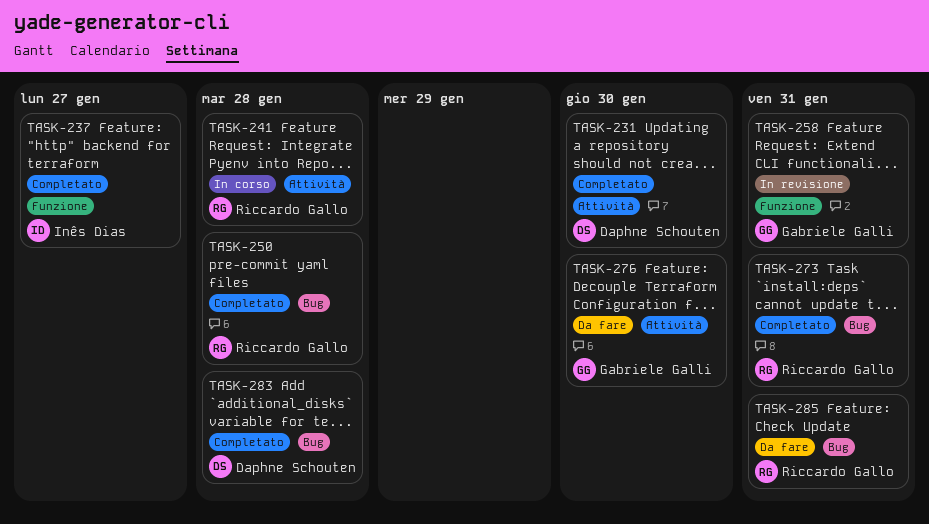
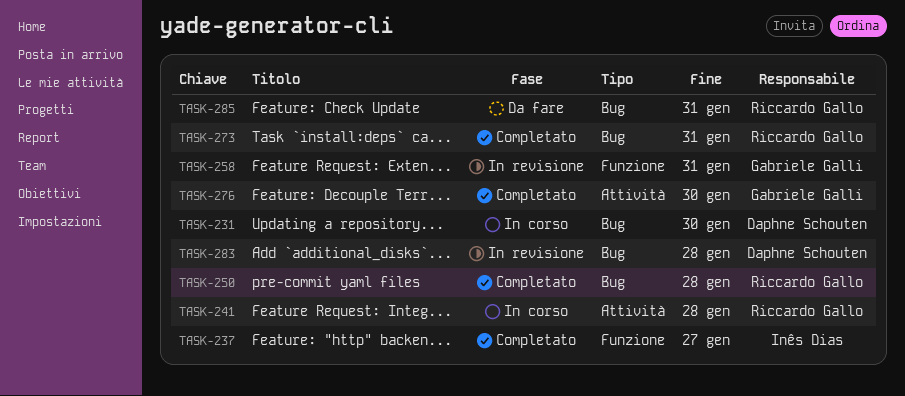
TASK-231, status: Completato -> In corso
TASK-231, label: Attività -> Bug
TASK-276, status: Da fare -> Completato
TASK-283, status: Completato -> In revisione

